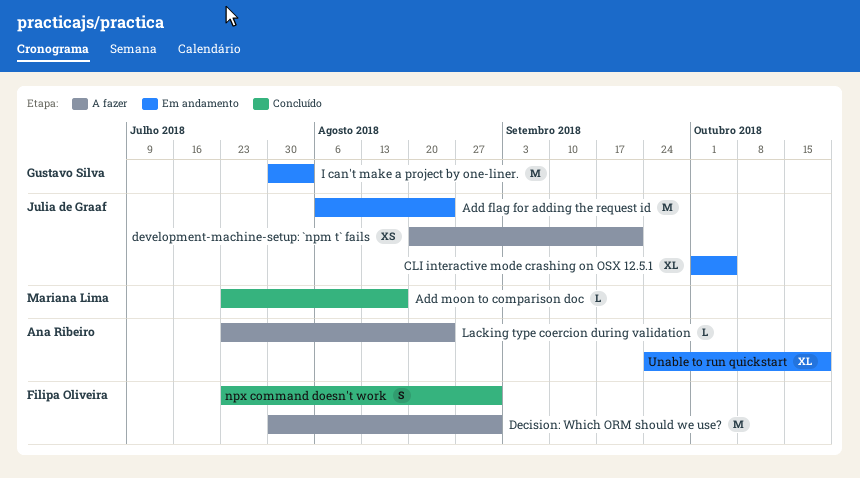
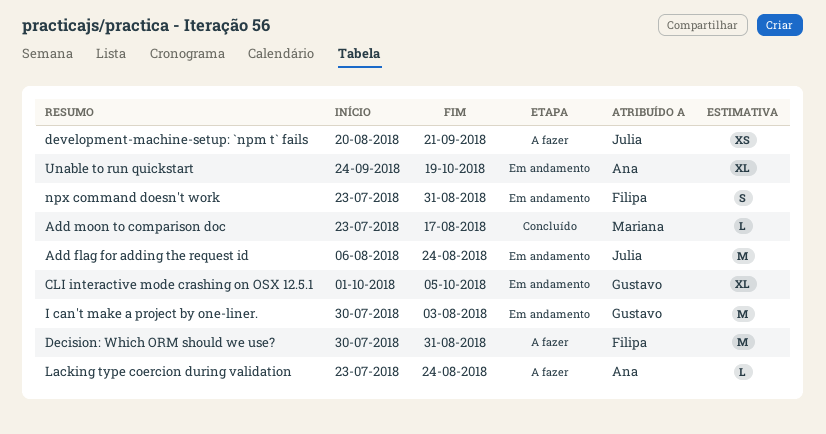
CLI interactive mode crashing on OSX 12.5.1, owner: Julia de Graaf -> Gustavo Silva
npx command doesn't work, status: Concluído -> Em andamento

